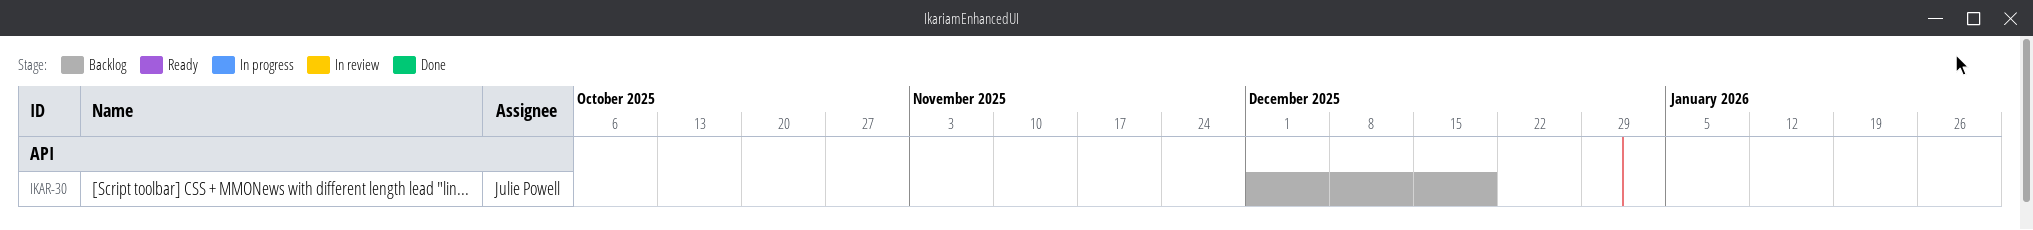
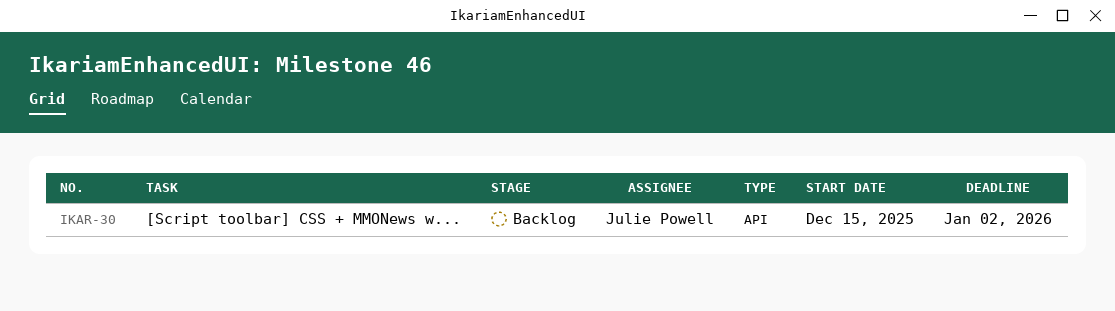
IKAR-30, start: Dec 1 -> Dec 15
IKAR-30, due: Dec 19 -> Jan 2

